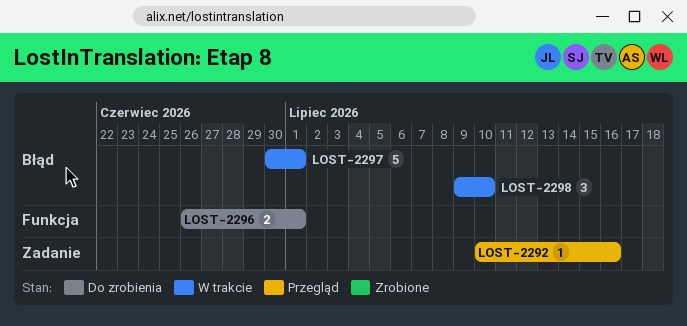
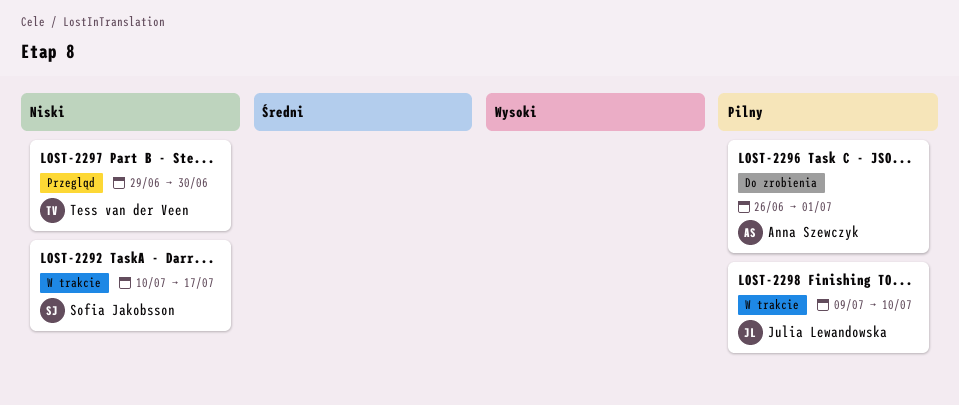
LOST-2292, status: Przegląd -> W trakcie
LOST-2292, due: Jul 16 -> Jul 17
LOST-2297, status: W trakcie -> Przegląd
LOST-2297, start: Jun 30 -> Jun 29
LOST-2297, due: Jul 1 -> Jun 30

